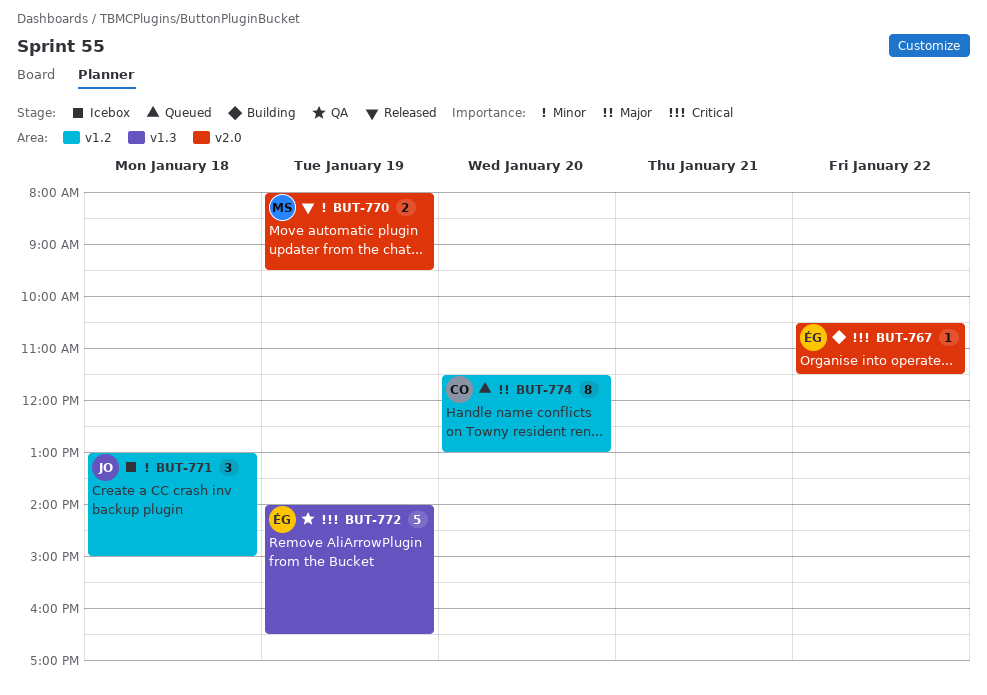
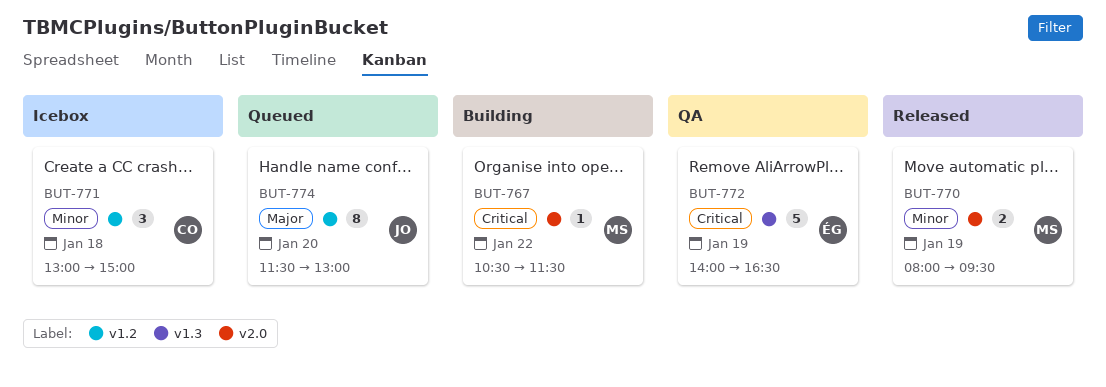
BUT-767, owner: ÉG -> MS
BUT-771, owner: JO -> CO
BUT-774, owner: CO -> JO

